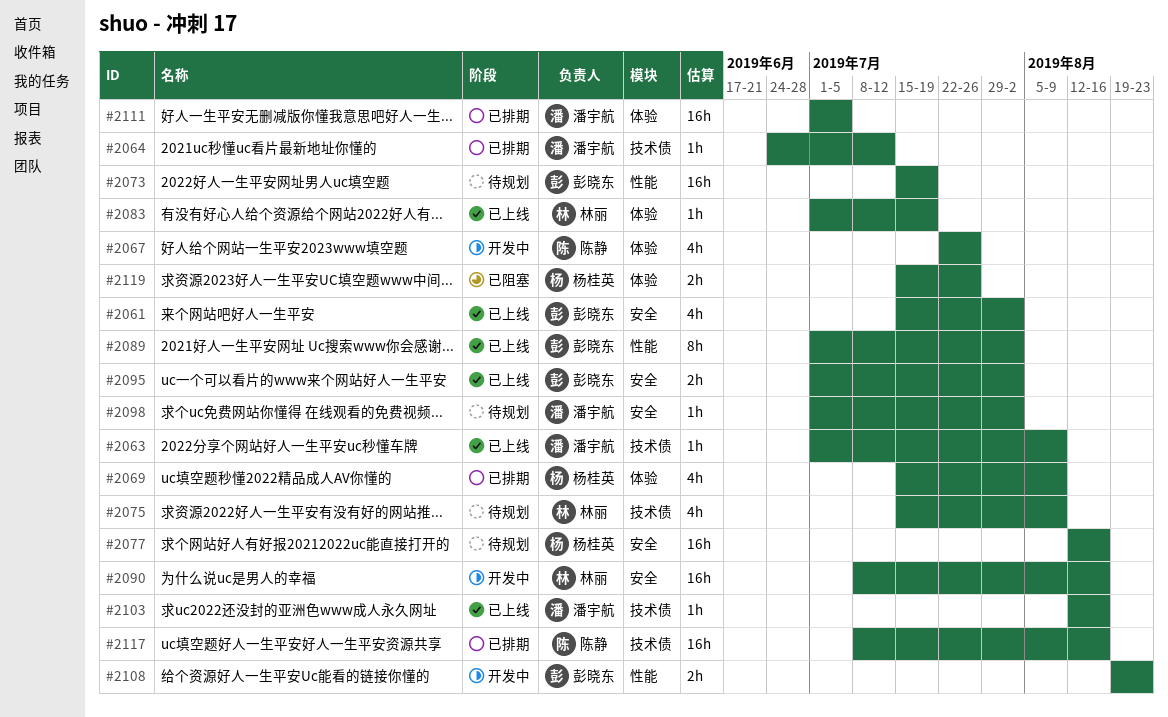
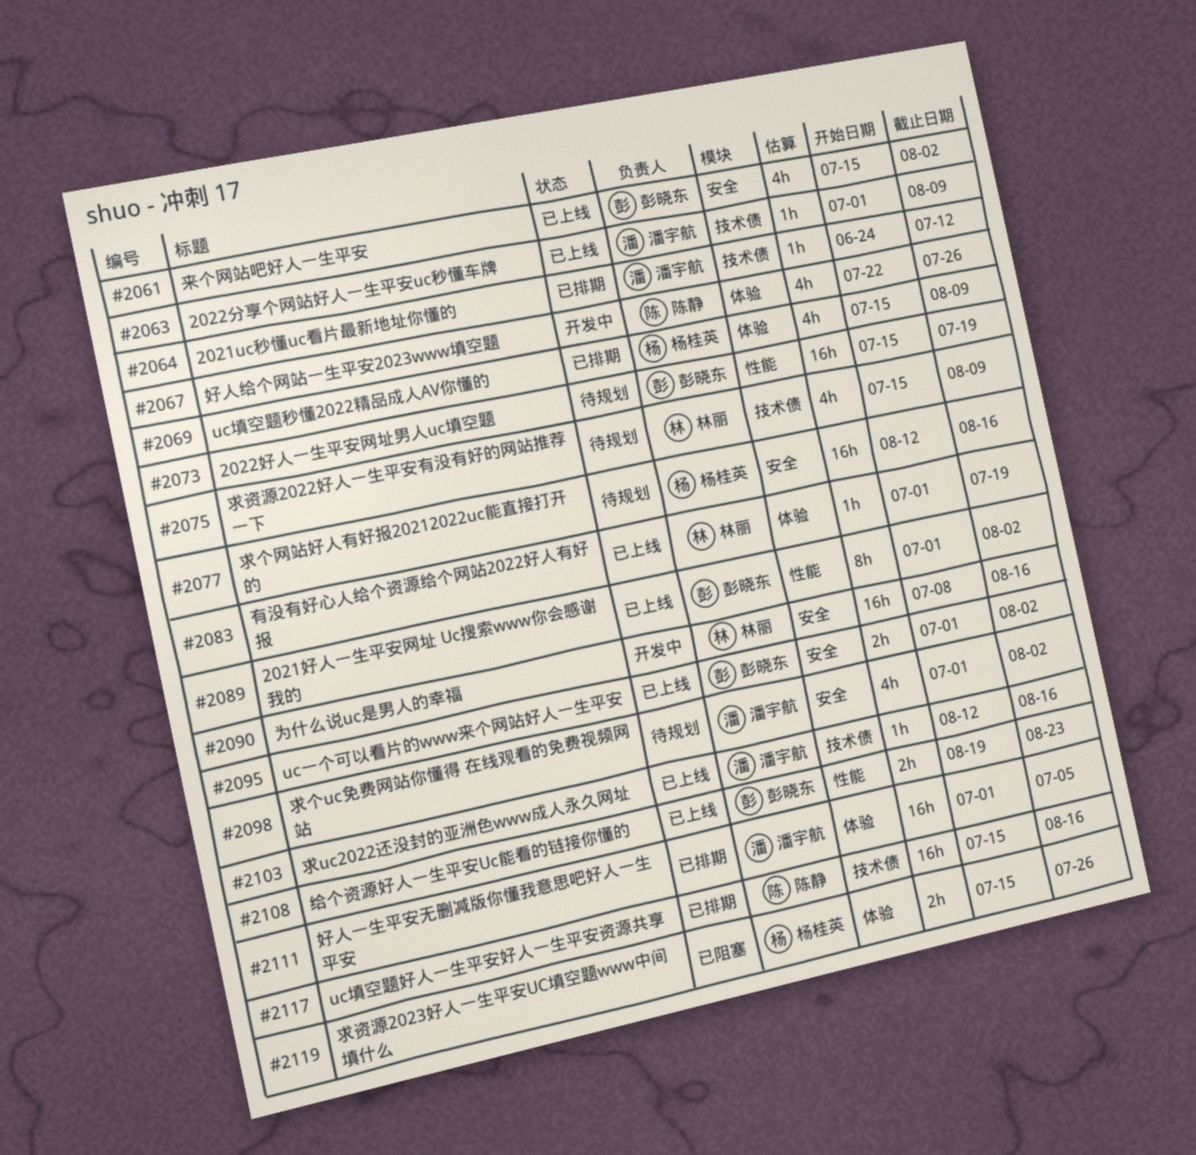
#2098, estimate: 1h -> 4h
#2108, status: 开发中 -> 已上线
#2117, start: Jul 8 -> Jul 15

